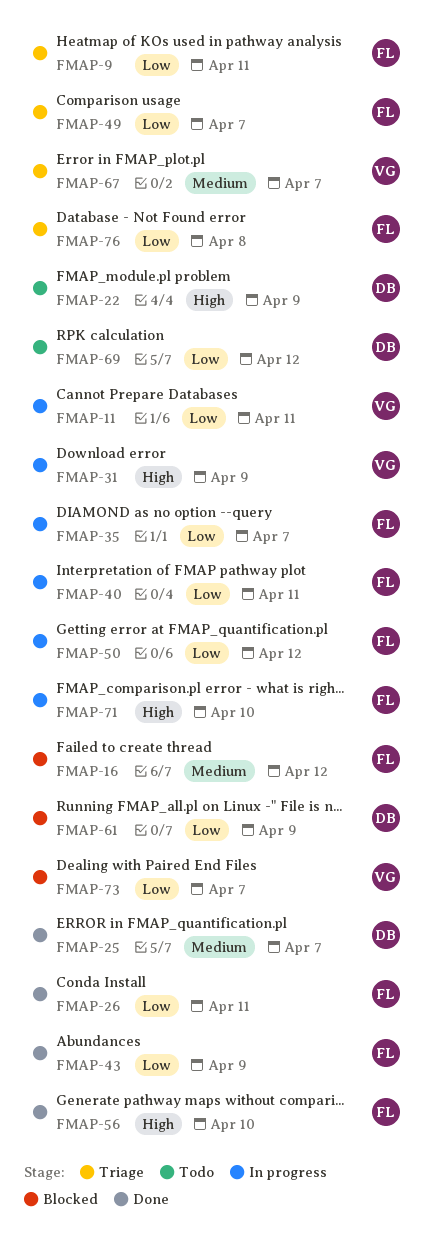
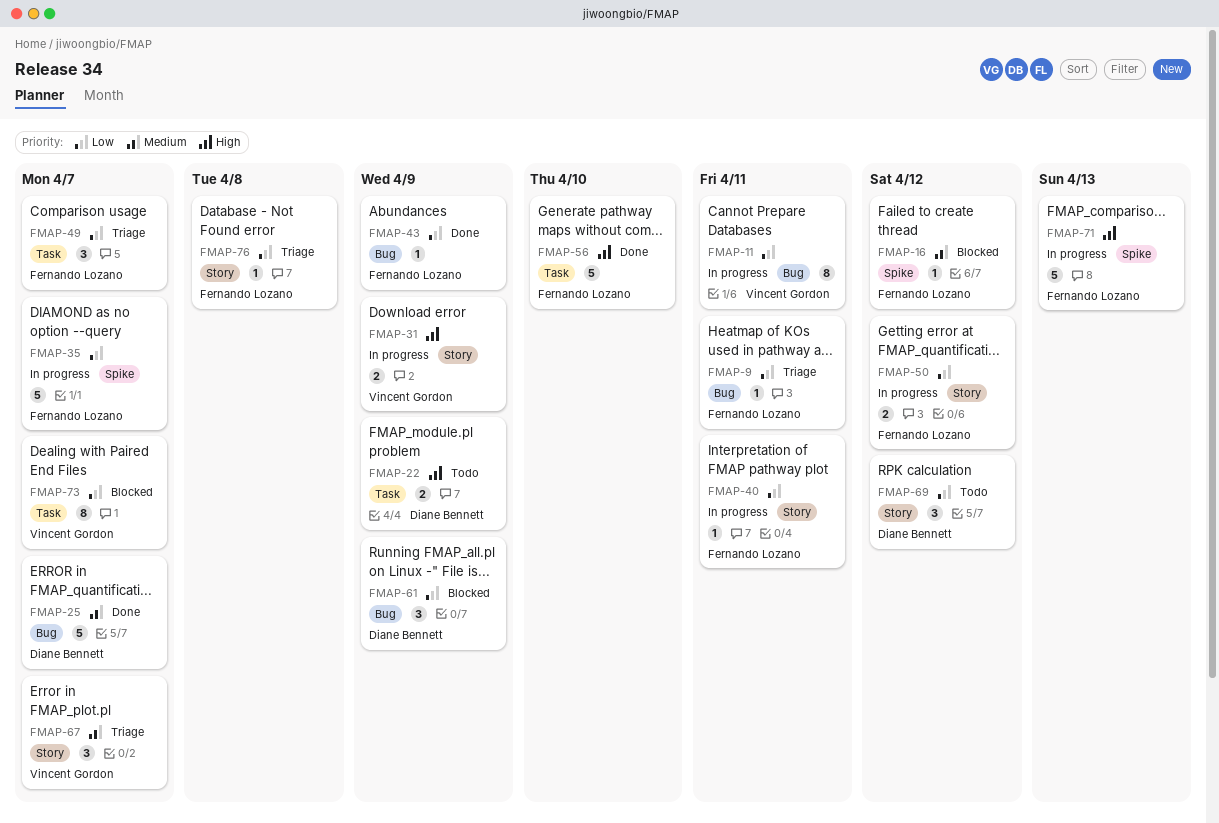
FMAP-26: present -> none
FMAP-71, due: Apr 10 -> Apr 13

